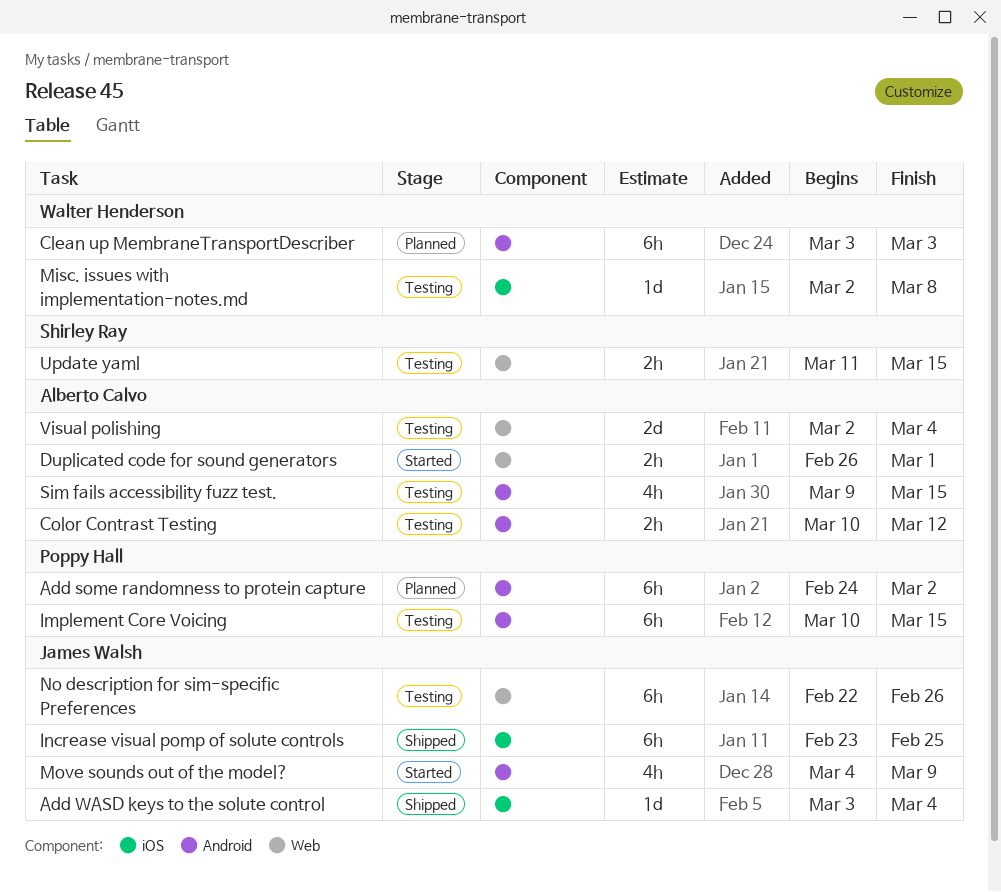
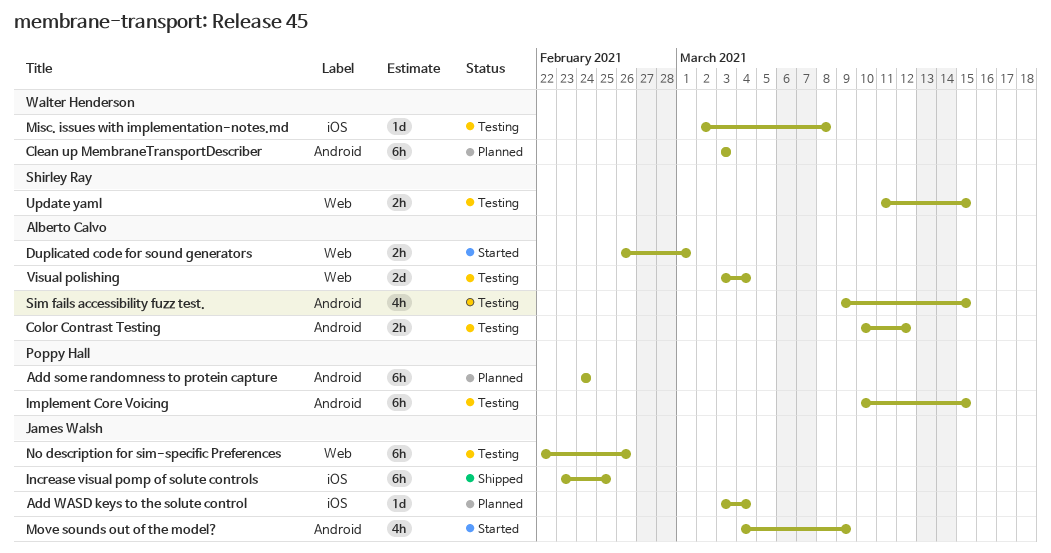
Add some randomness to protein capture, due: Mar 2 -> Feb 24
Add WASD keys to the solute control, status: Shipped -> Planned
Visual polishing, start: Mar 2 -> Mar 3

